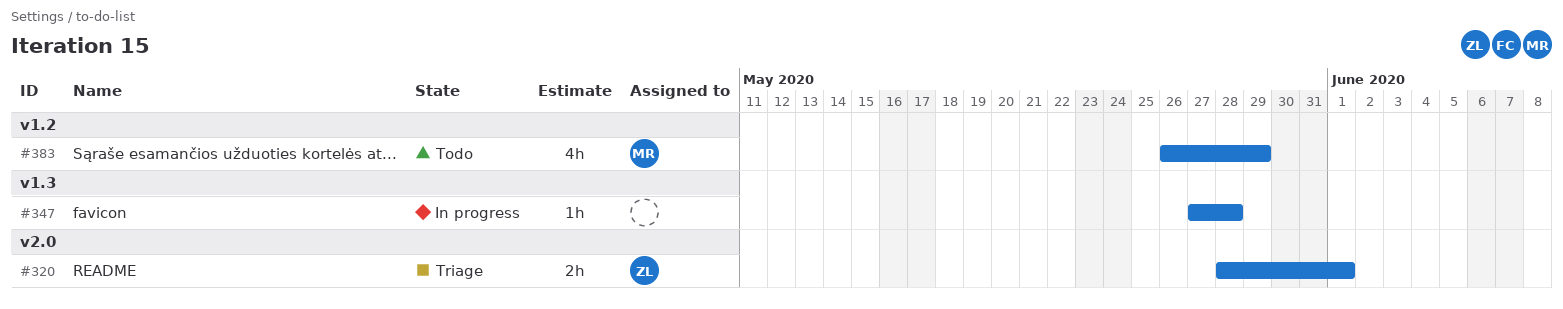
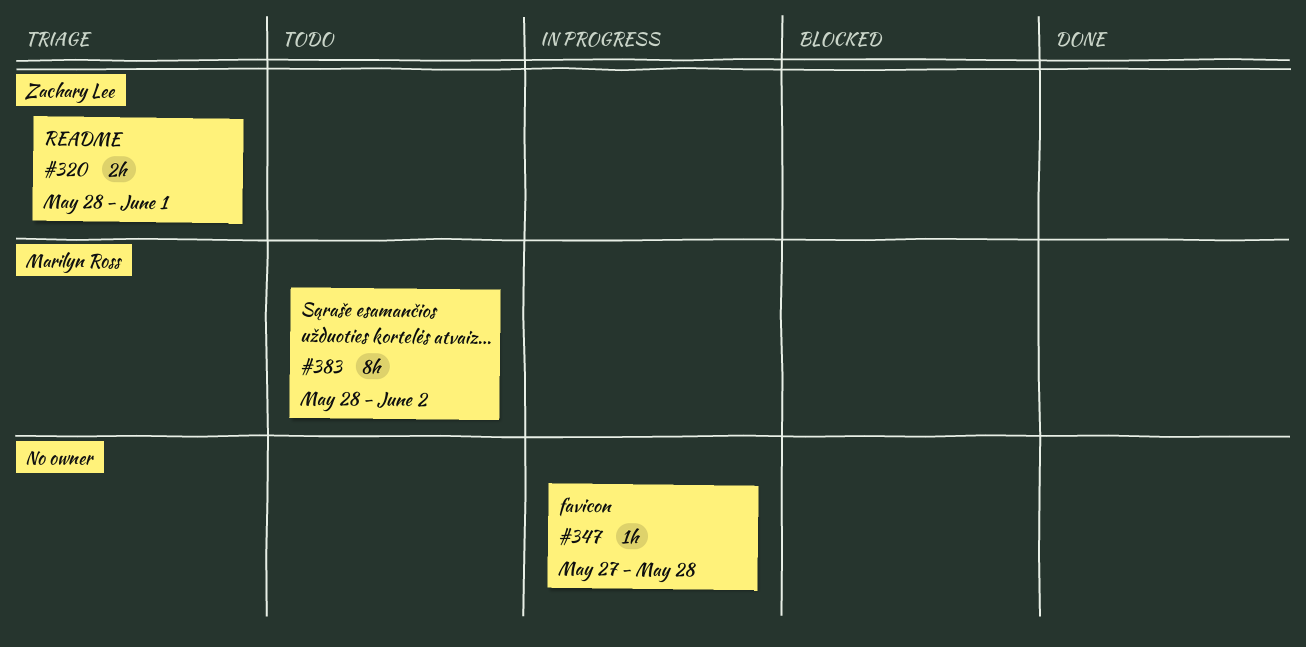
#383, estimate: 4h -> 8h
#383, start: May 26 -> May 28
#383, due: May 29 -> Jun 2

